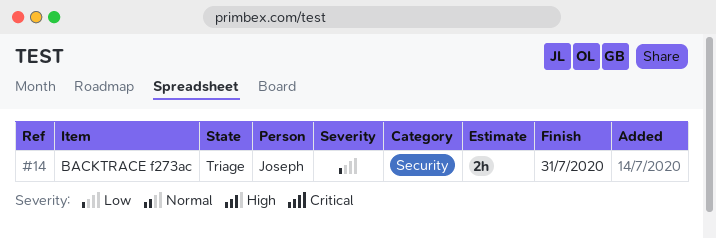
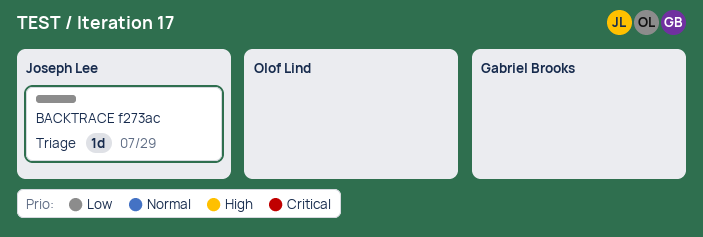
BACKTRACE f273ac, estimate: 2h -> 1d
BACKTRACE f273ac, due: Jul 31 -> Jul 29

